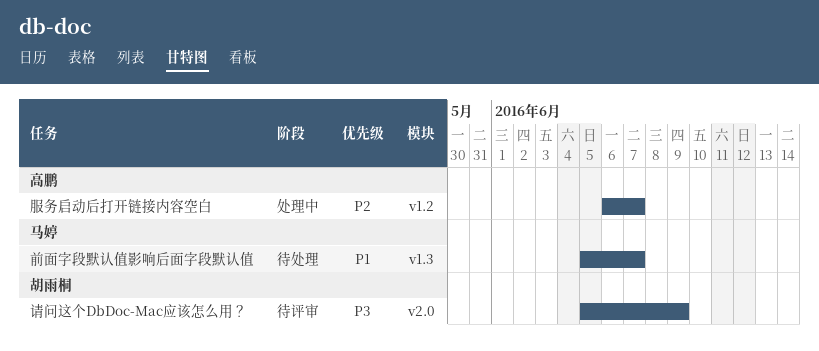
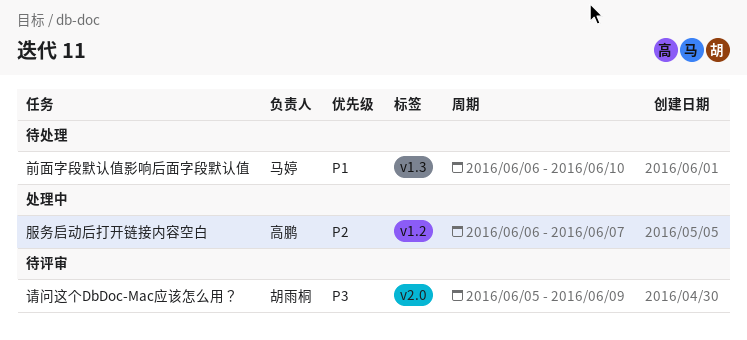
前面字段默认值影响后面字段默认值, start: Jun 5 -> Jun 6
前面字段默认值影响后面字段默认值, due: Jun 7 -> Jun 10

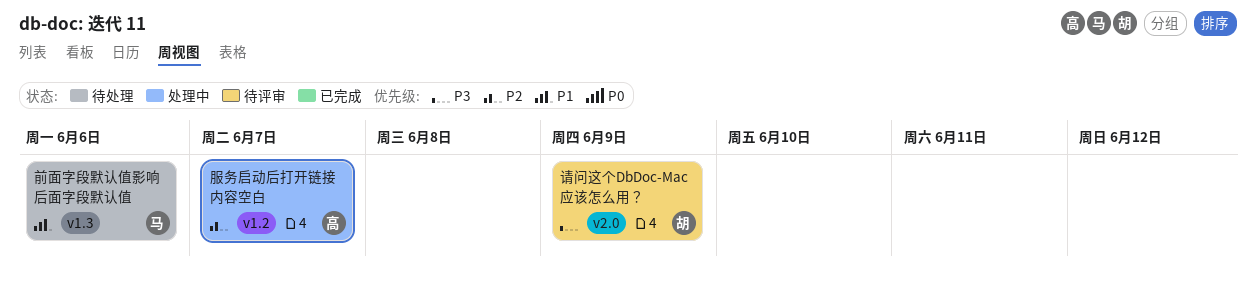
前面字段默认值影响后面字段默认值, due: Jun 10 -> Jun 6

